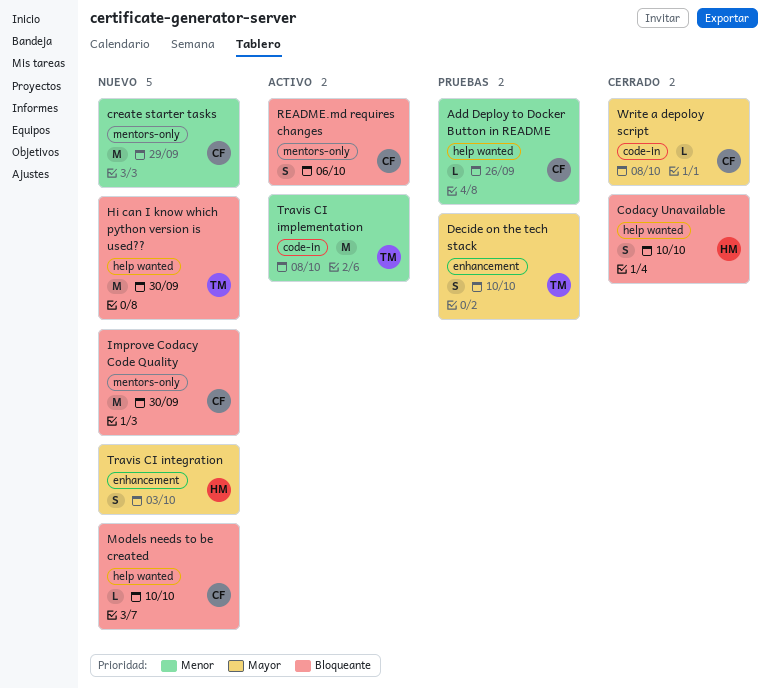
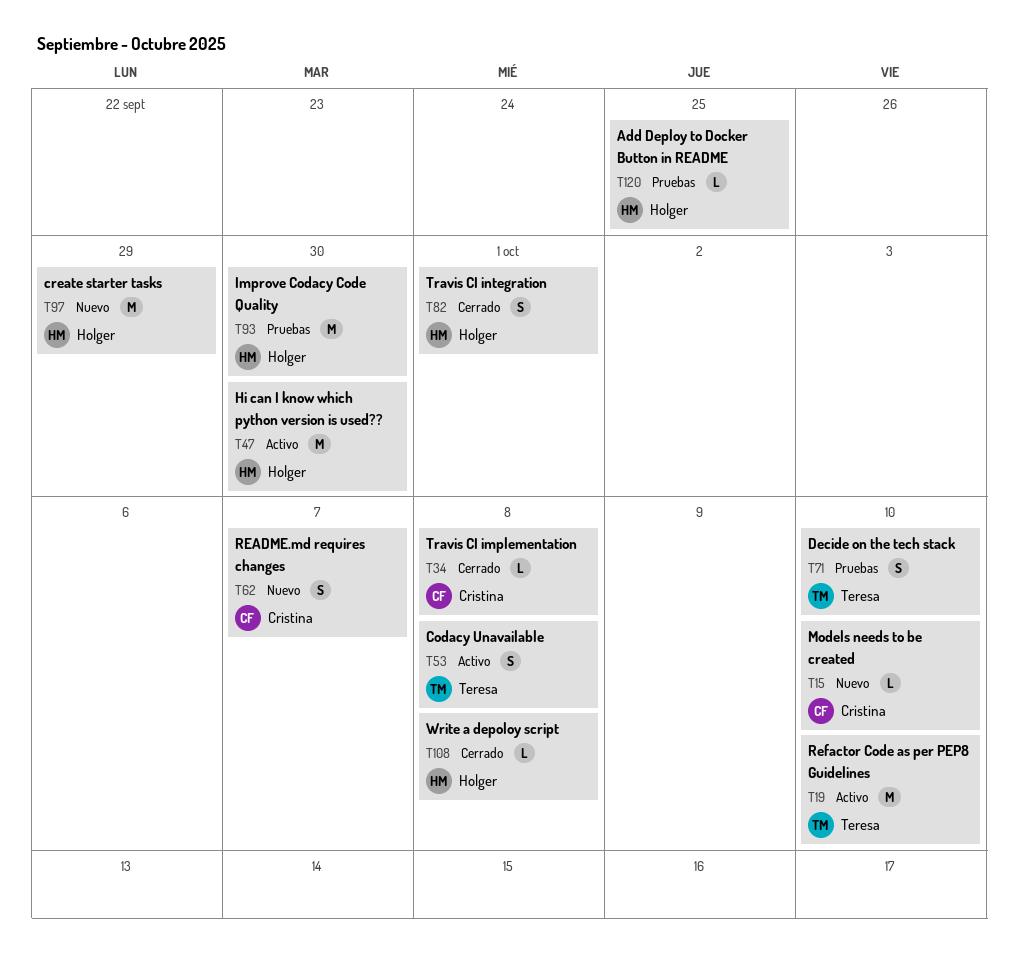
Add Deploy to Docker Button in README, owner: Cristina -> Holger
Add Deploy to Docker Button in README, due: Sep 26 -> Sep 25
Codacy Unavailable, status: Cerrado -> Activo
Codacy Unavailable, owner: Holger -> Teresa
Codacy Unavailable, due: Oct 10 -> Oct 8
create starter tasks, owner: Cristina -> Holger
Hi can I know which python version is used??, status: Nuevo -> Activo
Hi can I know which python version is used??, owner: Teresa -> Holger
Improve Codacy Code Quality, status: Nuevo -> Pruebas
Improve Codacy Code Quality, owner: Cristina -> Holger
README.md requires changes, status: Activo -> Nuevo
README.md requires changes, due: Oct 6 -> Oct 7
Refactor Code as per PEP8 Guidelines: none -> present
Travis CI implementation, status: Activo -> Cerrado
Travis CI implementation, owner: Teresa -> Cristina
Travis CI implementation, estimate: M -> L
Travis CI integration, status: Nuevo -> Cerrado
Travis CI integration, due: Oct 3 -> Oct 1
Write a depoloy script, owner: Cristina -> Holger

